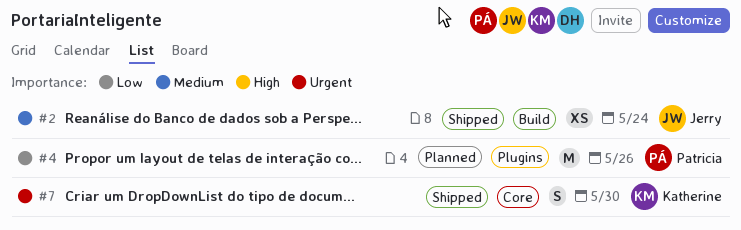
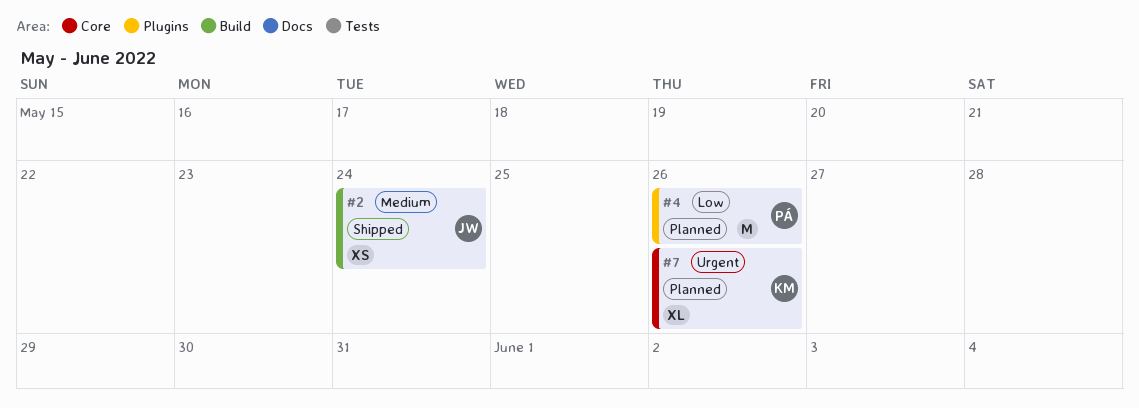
#7, status: Shipped -> Planned
#7, estimate: S -> XL
#7, due: May 30 -> May 26

